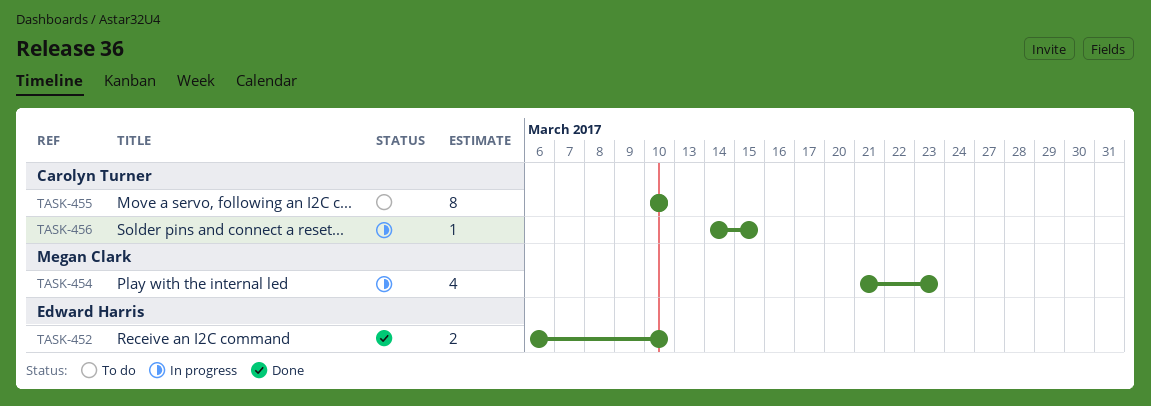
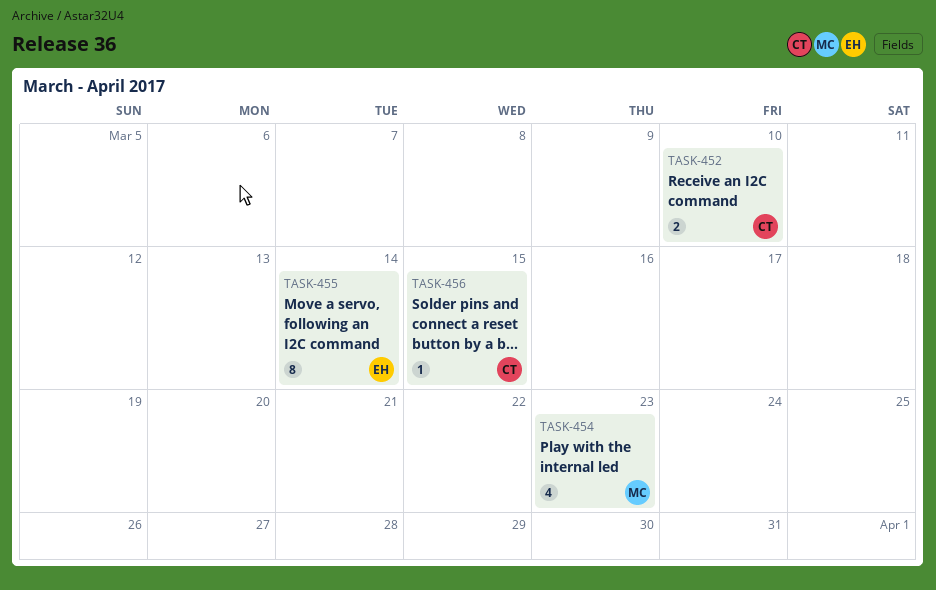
TASK-452, owner: Edward Harris -> Carolyn Turner
TASK-455, owner: Carolyn Turner -> Edward Harris
TASK-455, due: Mar 10 -> Mar 14

